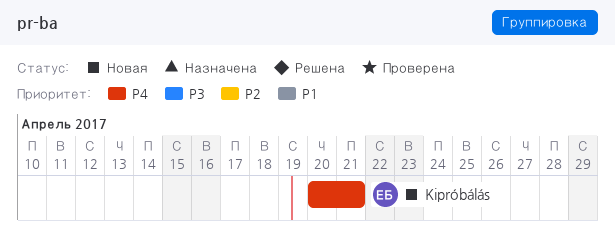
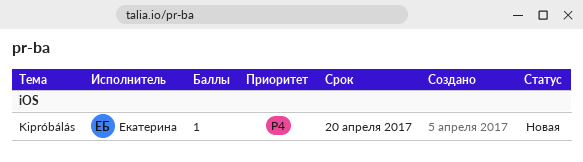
Kipróbálás, due: Apr 21 -> Apr 20

